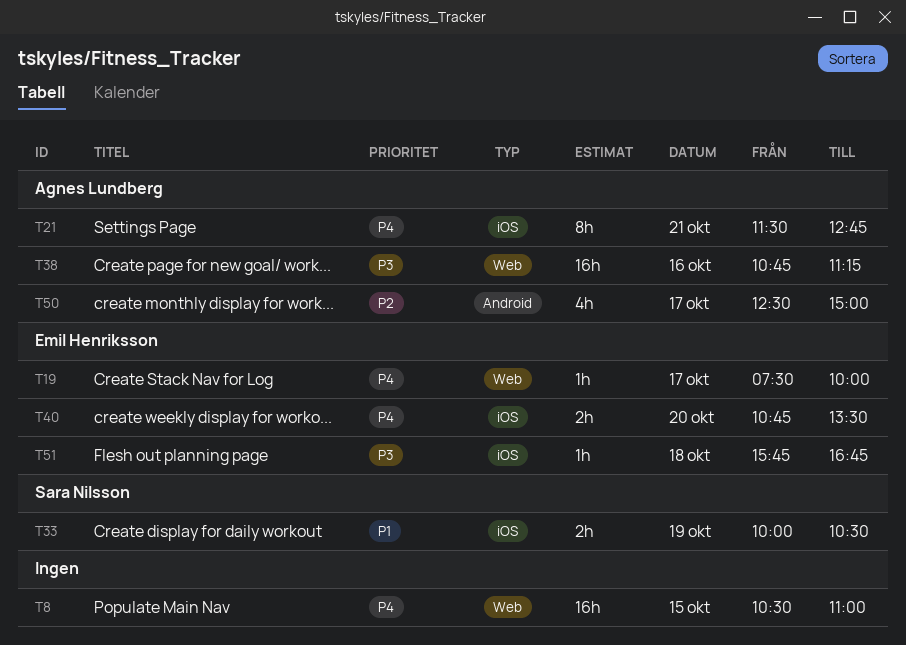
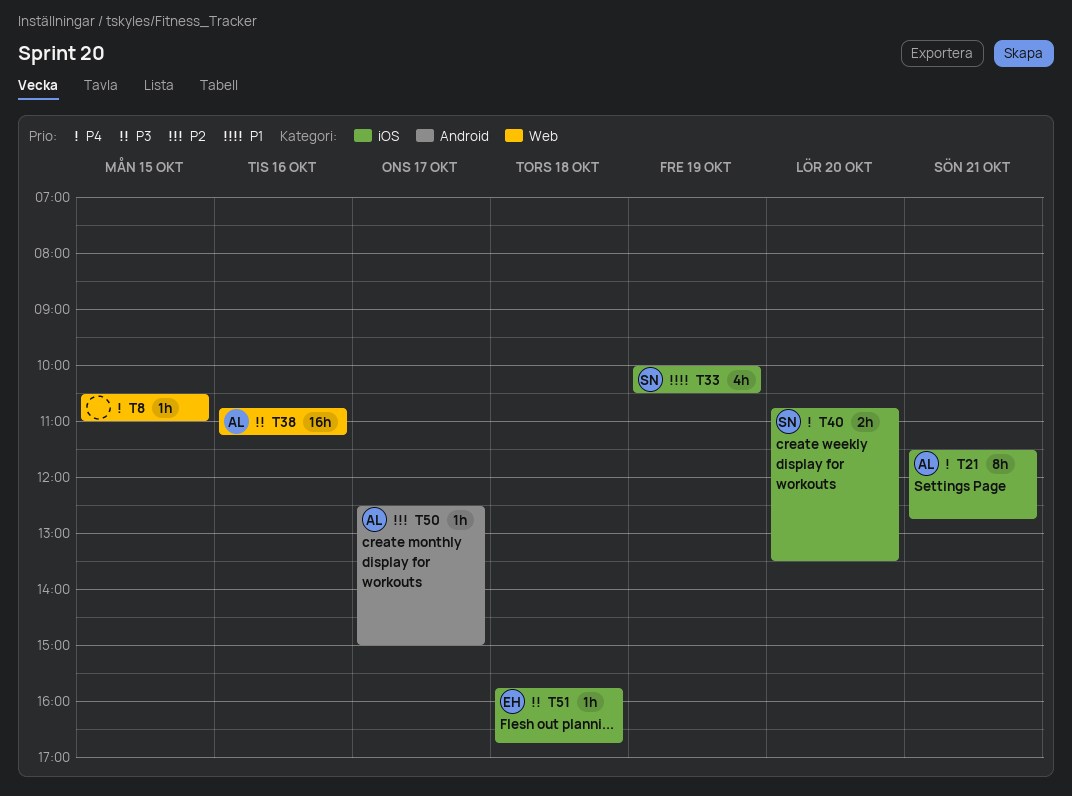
T8, estimate: 16h -> 1h
T19: present -> none
T33, estimate: 2h -> 4h
T40, owner: Emil Henriksson -> Sara Nilsson
T50, estimate: 4h -> 1h

